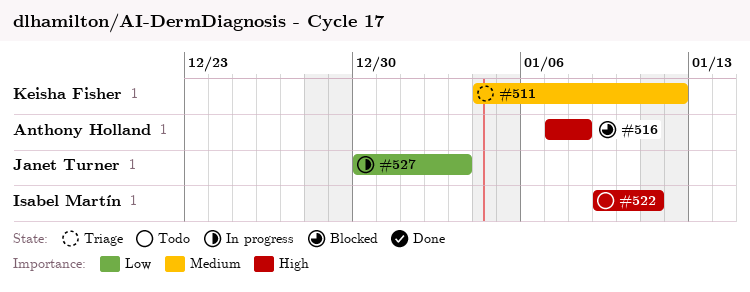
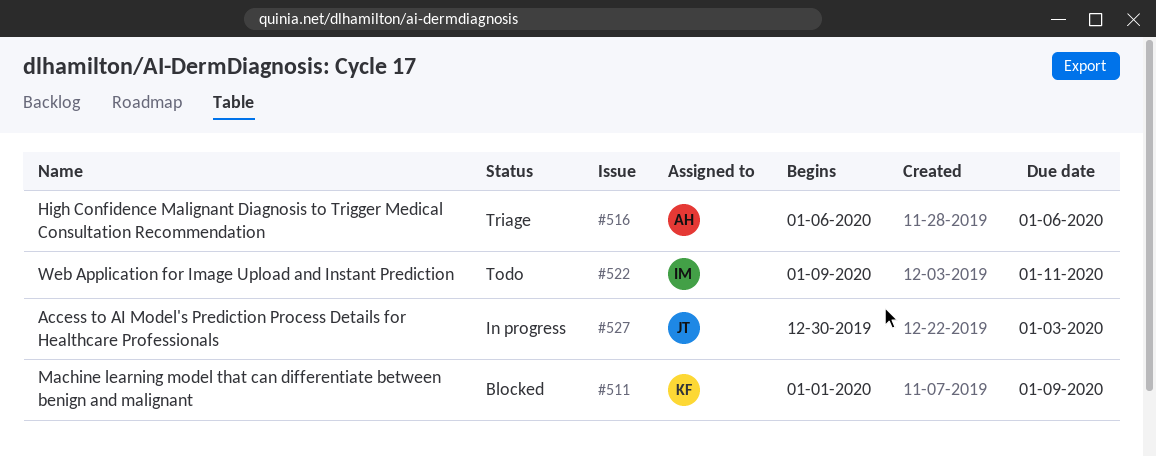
#511, status: Triage -> Blocked
#511, start: Jan 4 -> Jan 1
#511, due: Jan 12 -> Jan 9
#516, status: Blocked -> Triage
#516, start: Jan 7 -> Jan 6
#516, due: Jan 8 -> Jan 6

